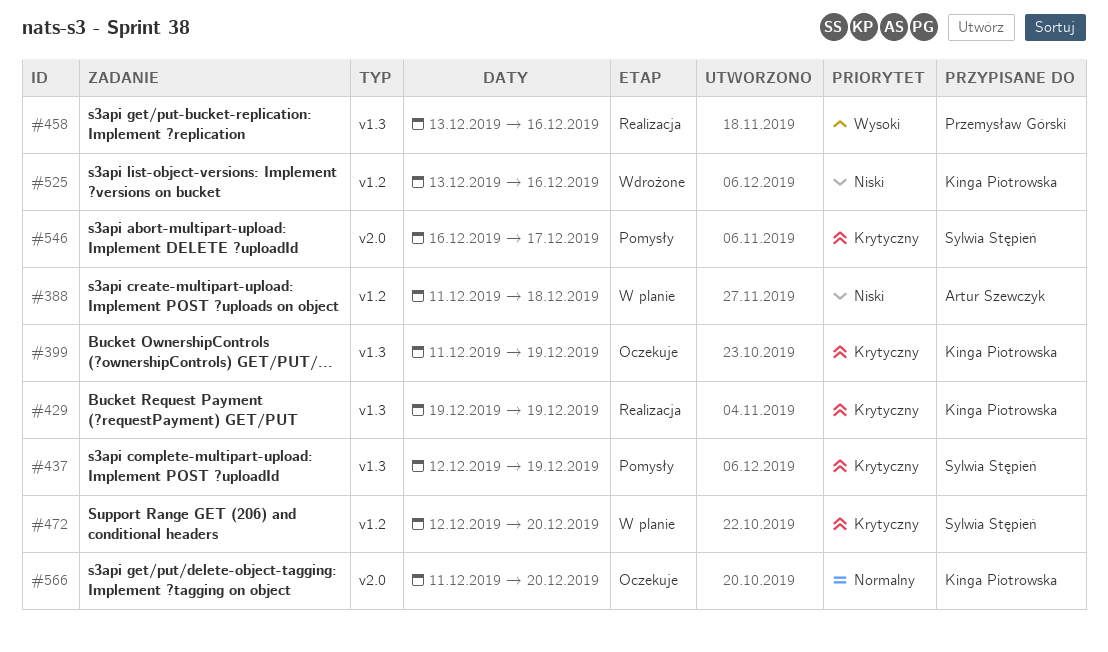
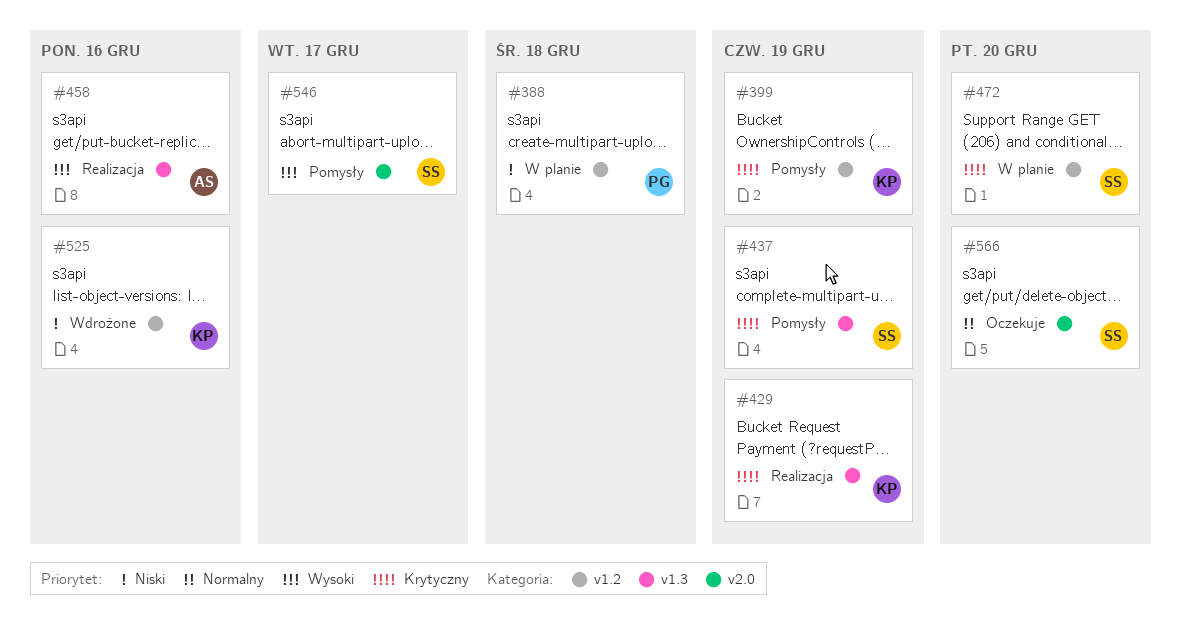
#388, owner: Artur Szewczyk -> Przemysław Górski
#399, status: Oczekuje -> Pomysły
#399, label: v1.3 -> v1.2
#458, owner: Przemysław Górski -> Artur Szewczyk
#546, priority: Krytyczny -> Wysoki
#566, owner: Kinga Piotrowska -> Sylwia Stępień

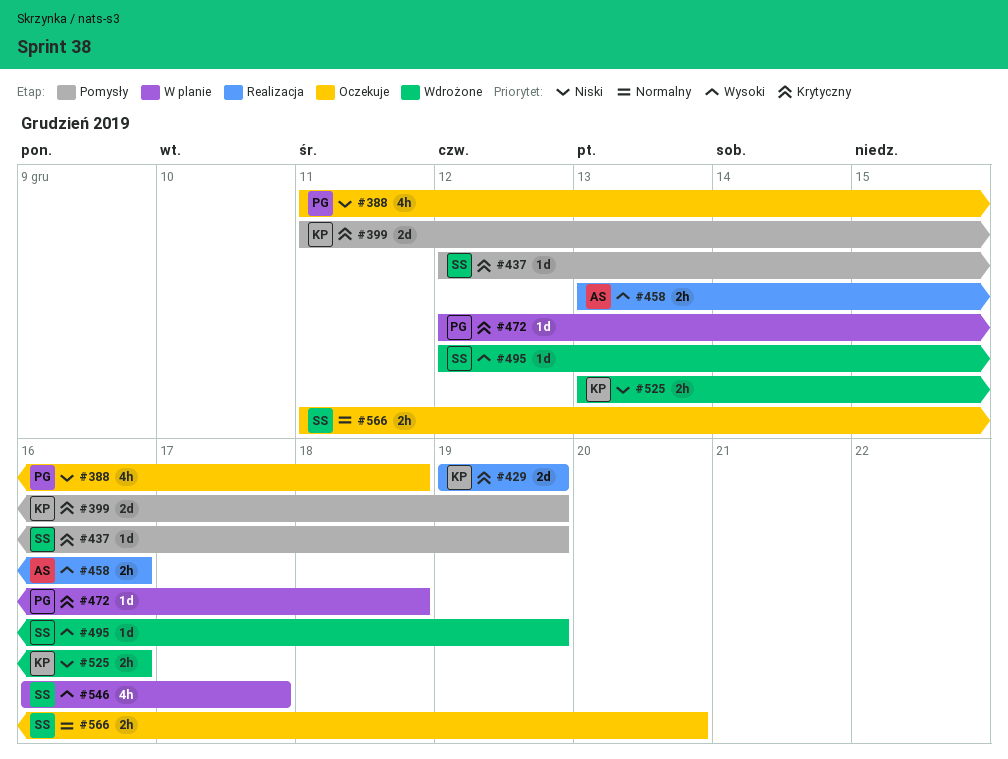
#388, status: W planie -> Oczekuje
#472, owner: SS -> PG
#472, due: Dec 20 -> Dec 18
#495: none -> present
#546, status: Pomysły -> W planie

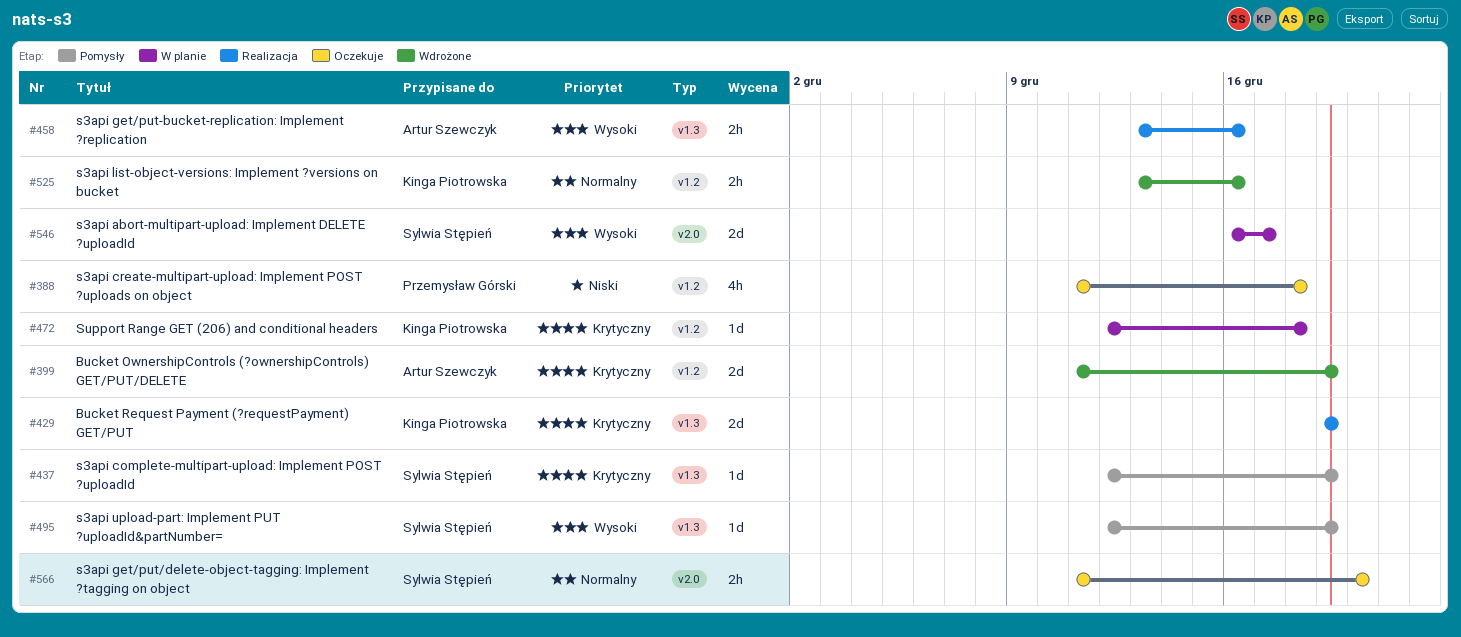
#399, status: Pomysły -> Wdrożone
#399, owner: Kinga Piotrowska -> Artur Szewczyk
#472, owner: Przemysław Górski -> Kinga Piotrowska
#495, status: Wdrożone -> Pomysły
#525, priority: Niski -> Normalny
#546, estimate: 4h -> 2d

